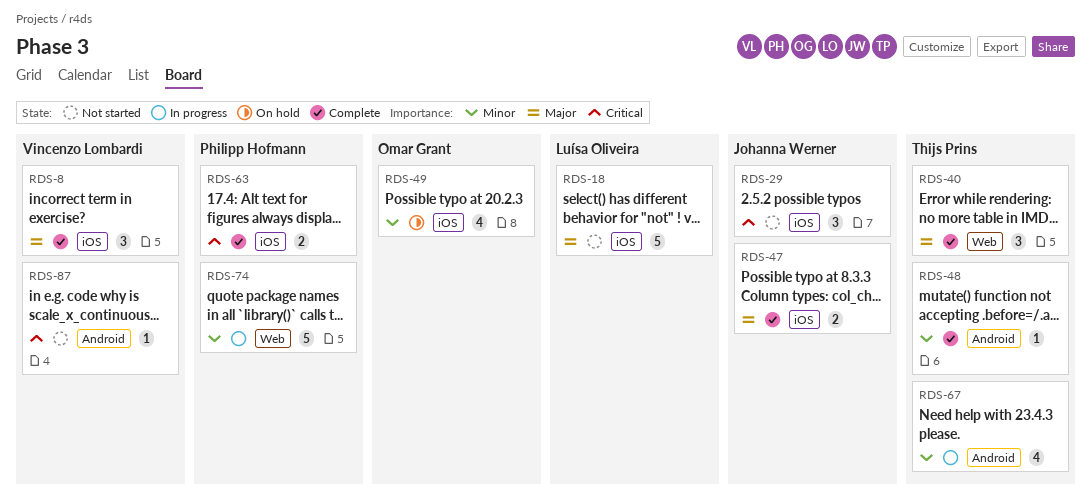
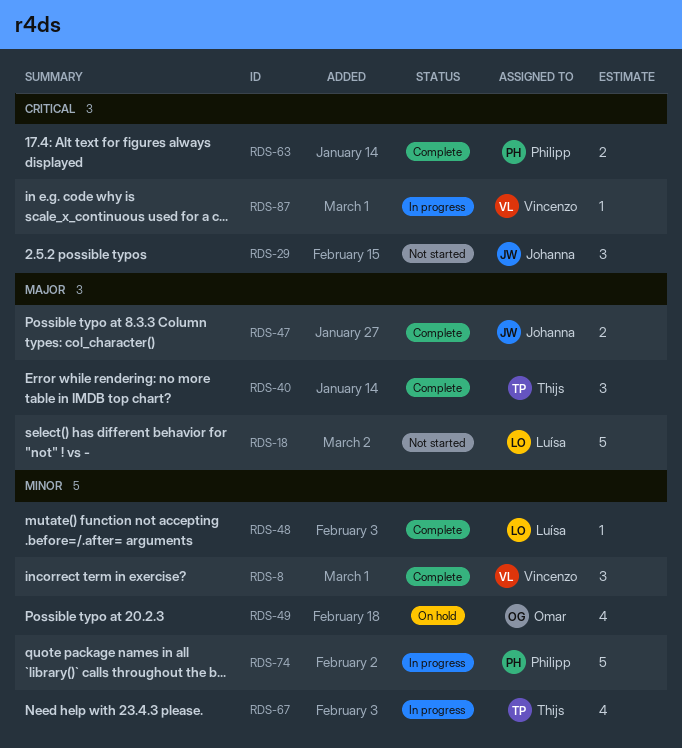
RDS-8, priority: Major -> Minor
RDS-48, owner: Thijs Prins -> Luísa Oliveira
RDS-87, status: Not started -> In progress

